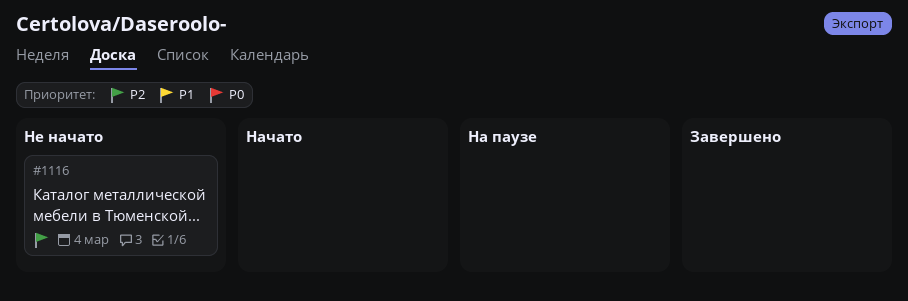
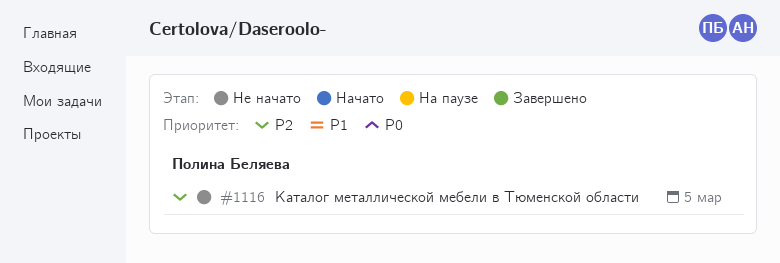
#1116, due: Mar 4 -> Mar 5

